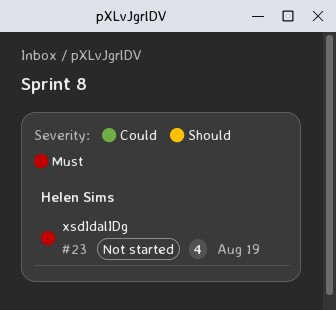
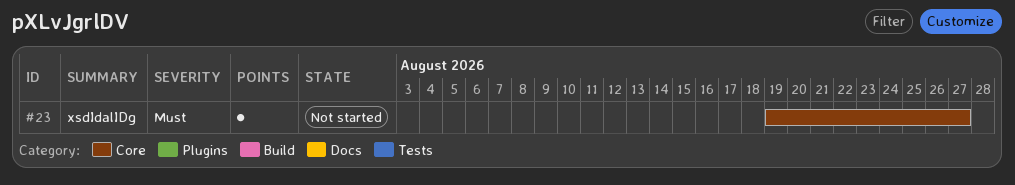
#23, estimate: 4 -> 1
#23, due: Aug 19 -> Aug 27

